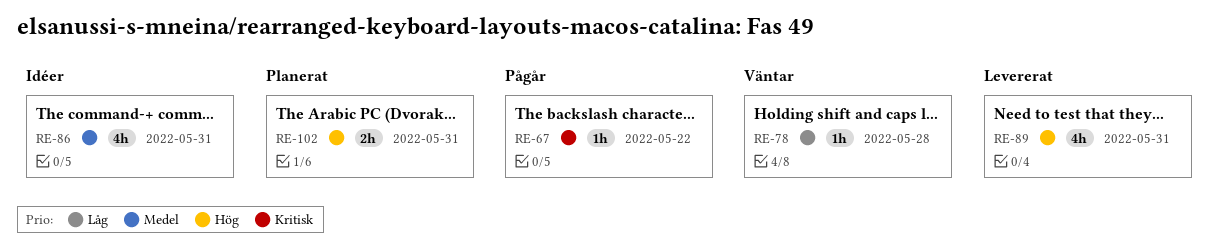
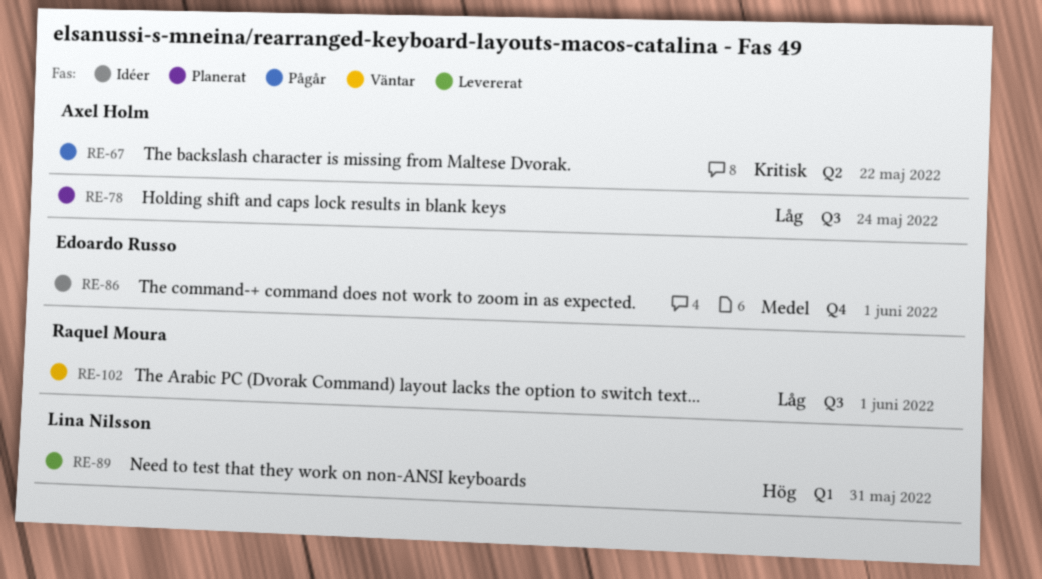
RE-78, status: Väntar -> Planerat
RE-78, due: May 28 -> May 24
RE-86, due: May 31 -> Jun 1
RE-102, status: Planerat -> Väntar
RE-102, priority: Hög -> Låg
RE-102, due: May 31 -> Jun 1

